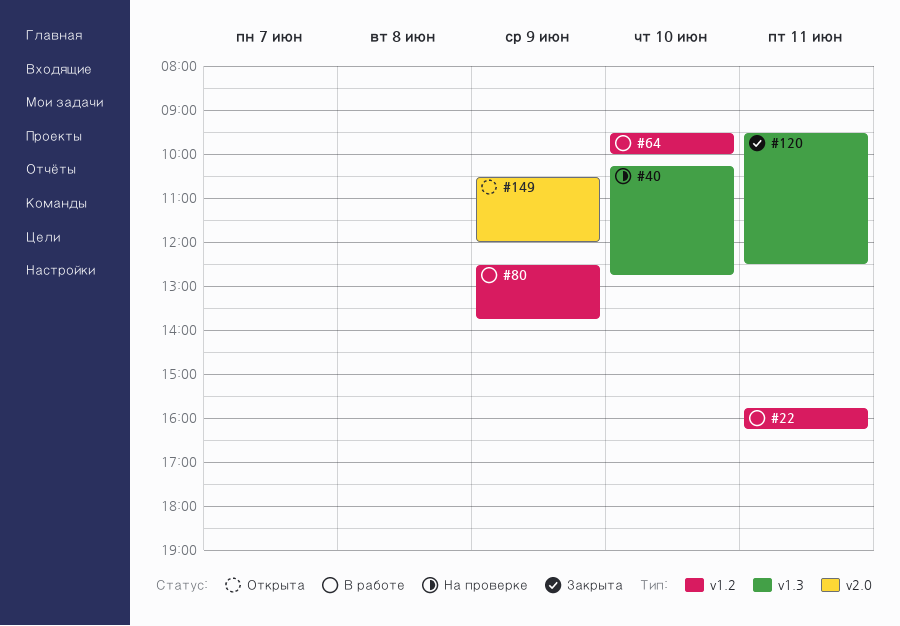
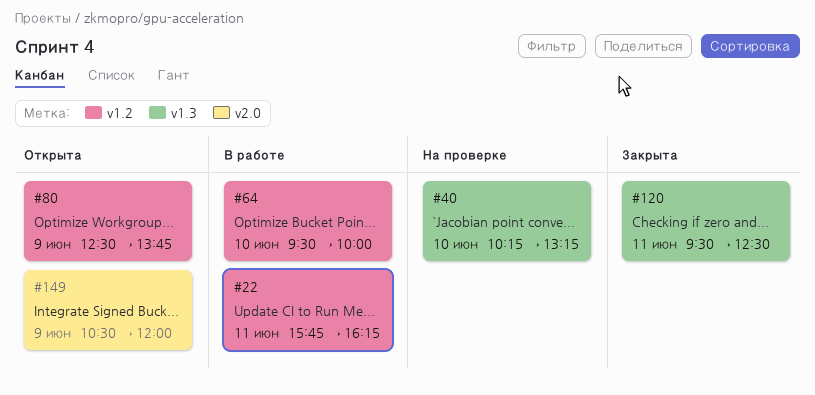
#40, ends: 12:45 -> 13:15
#80, status: В работе -> Открыта

